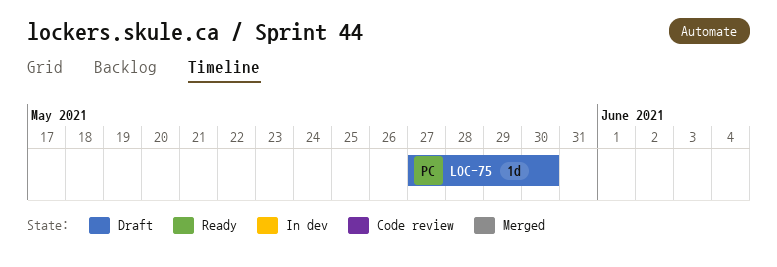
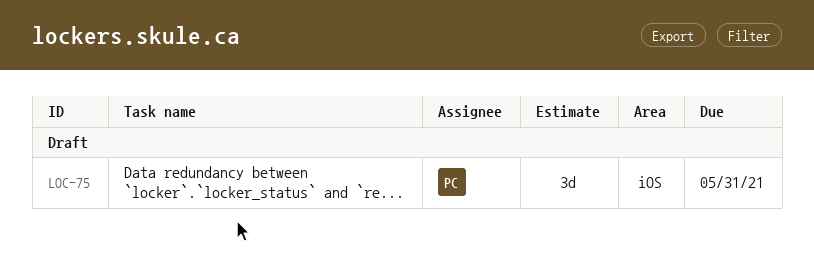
LOC-75, estimate: 1d -> 3d
LOC-75, due: May 30 -> May 31

